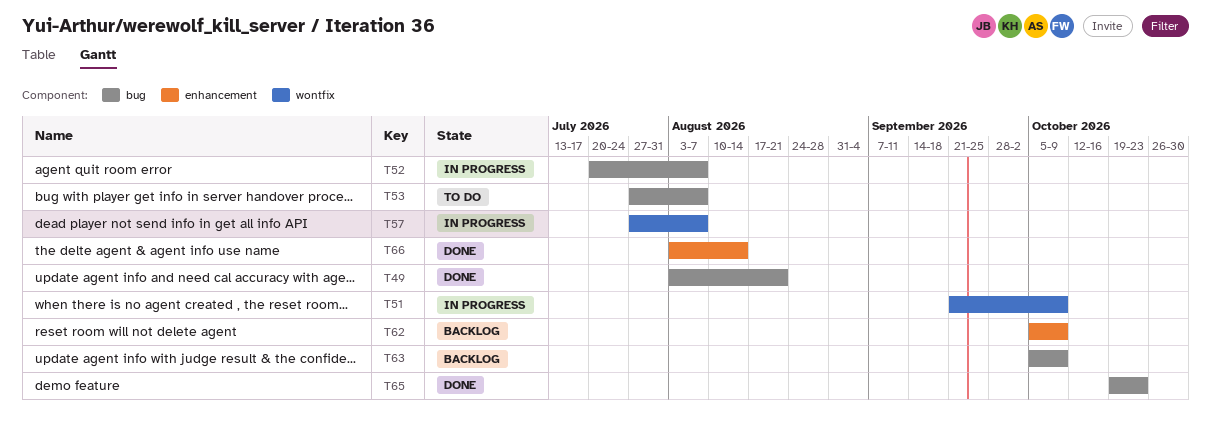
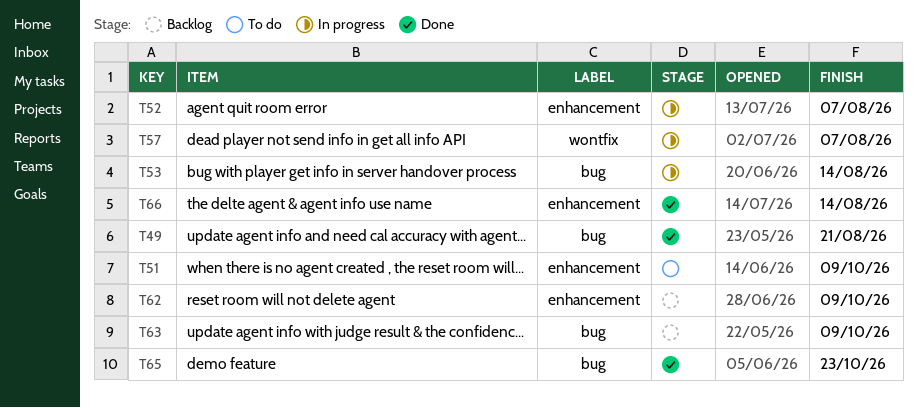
T51, status: In progress -> To do
T51, label: wontfix -> enhancement
T52, label: bug -> enhancement
T53, status: To do -> In progress
T53, due: Aug 7 -> Aug 14

